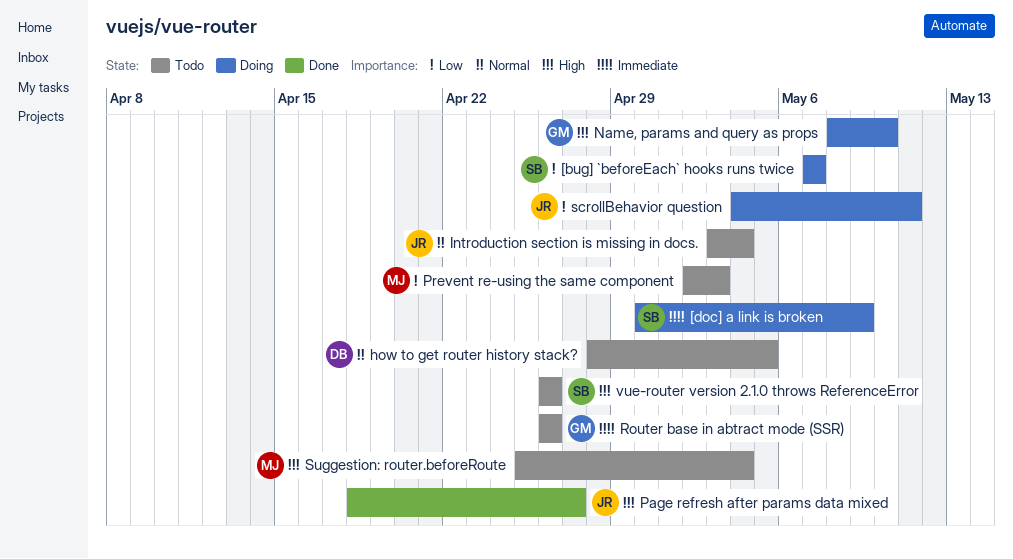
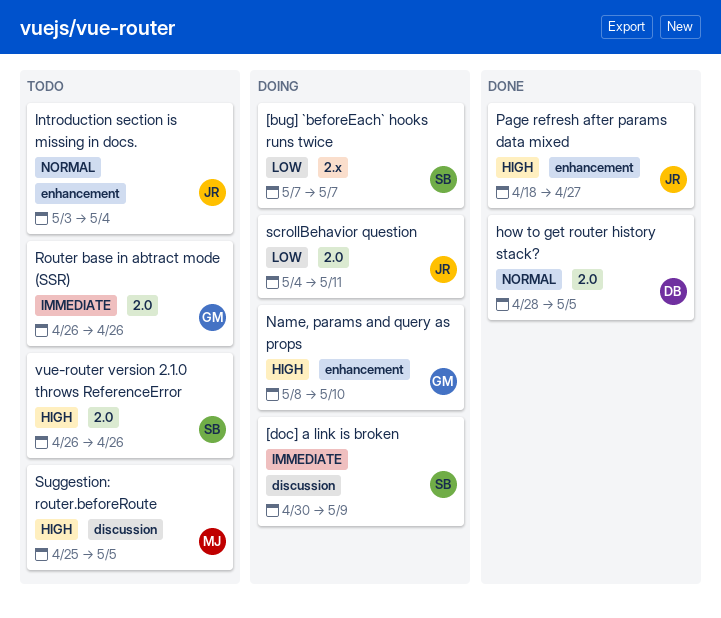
how to get router history stack?, status: Todo -> Done
Prevent re-using the same component: present -> none
Suggestion: router.beforeRoute, due: May 4 -> May 5

